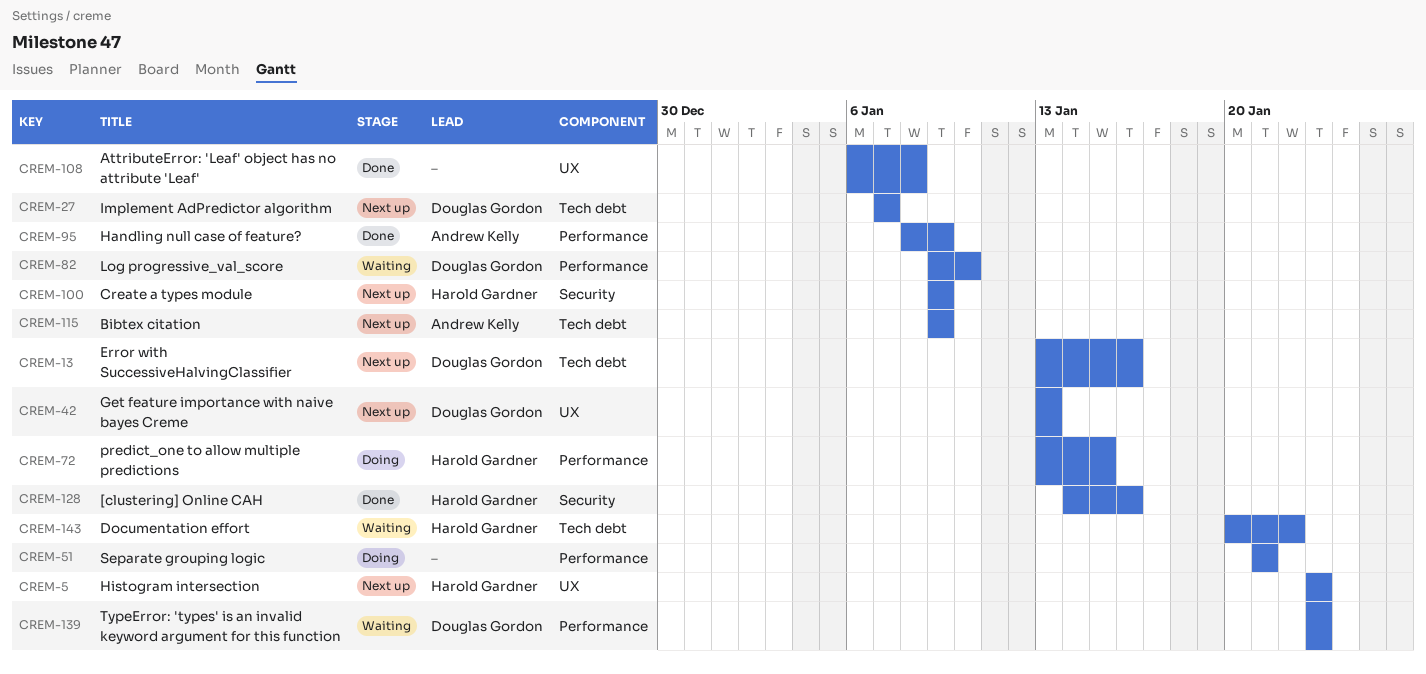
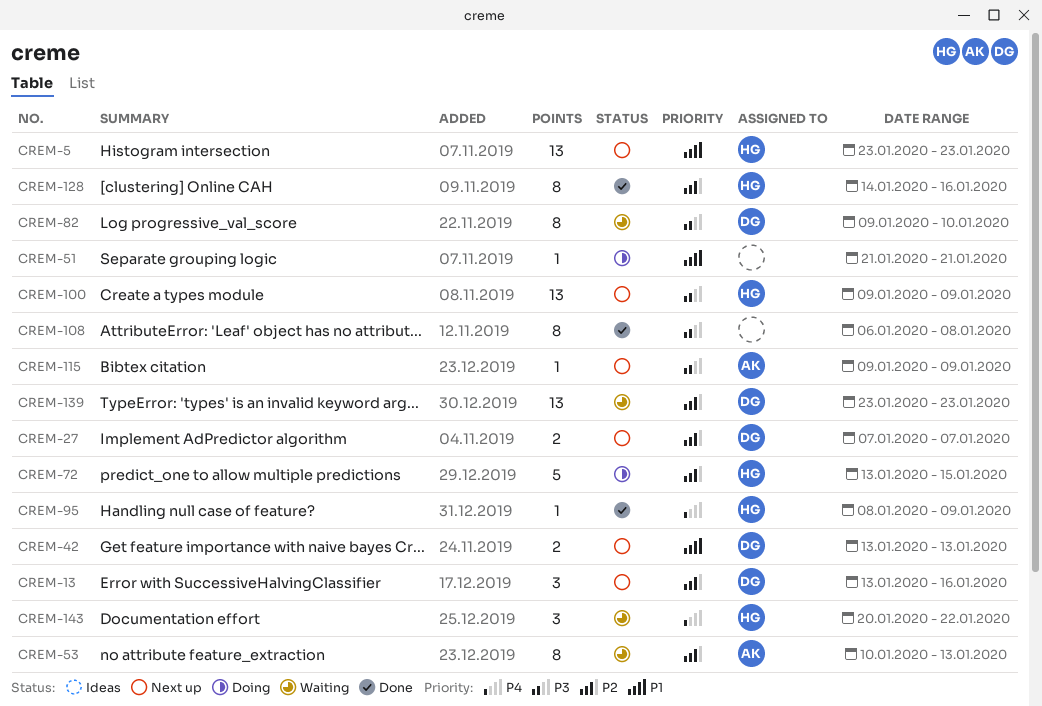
CREM-53: none -> present
CREM-95, owner: Andrew Kelly -> Harold Gardner

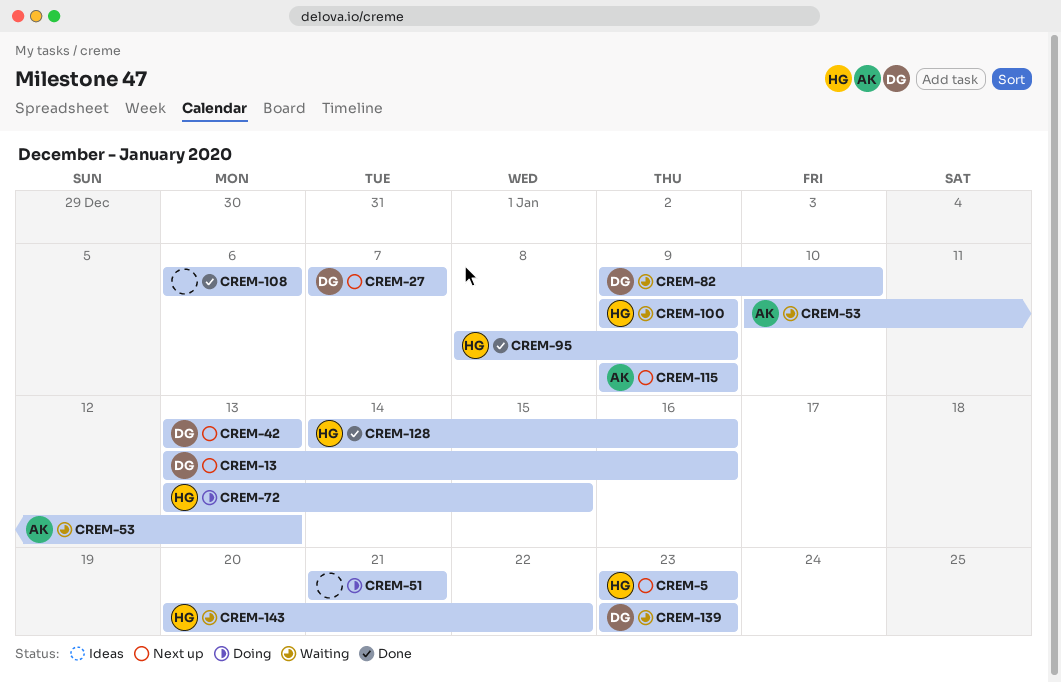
CREM-100, status: Next up -> Waiting
CREM-108, due: Jan 8 -> Jan 6

